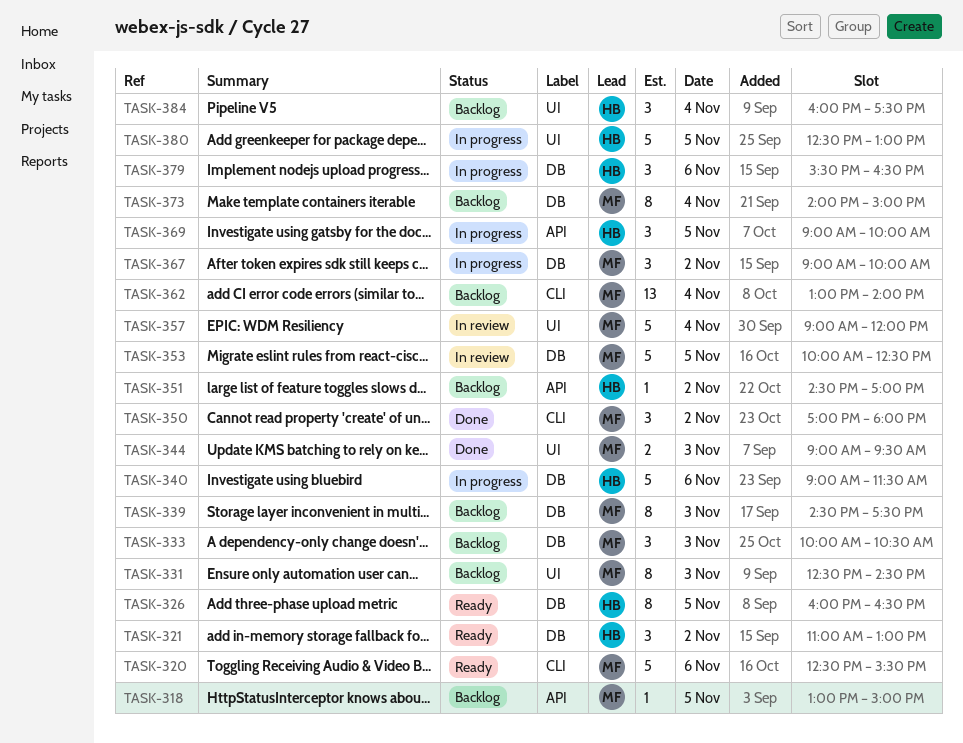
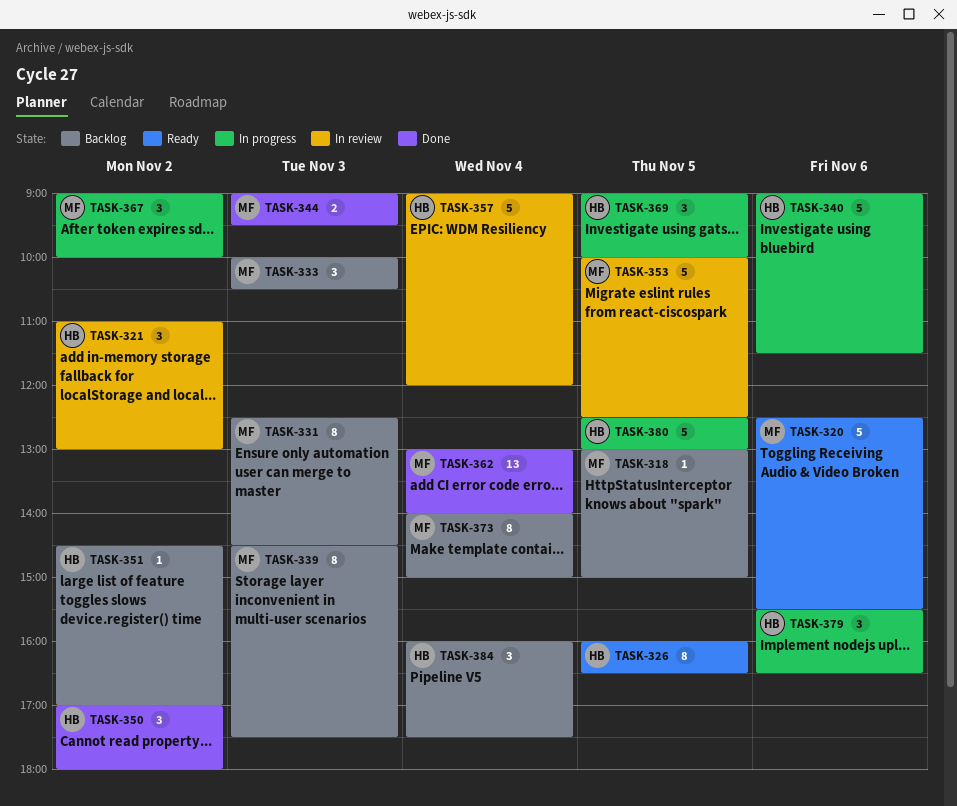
TASK-321, status: Ready -> In review
TASK-350, owner: MF -> HB
TASK-357, owner: MF -> HB
TASK-362, status: Backlog -> Done

